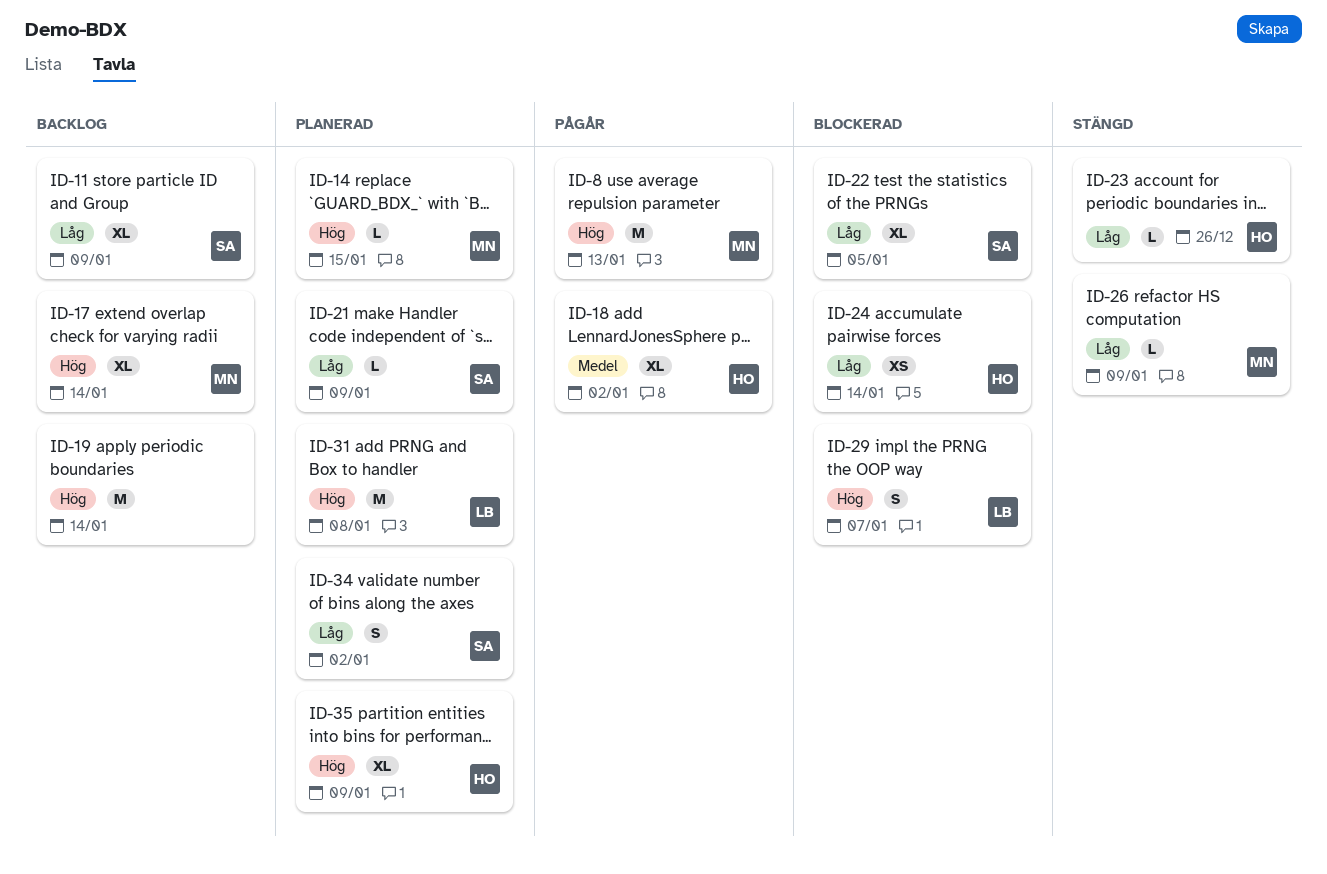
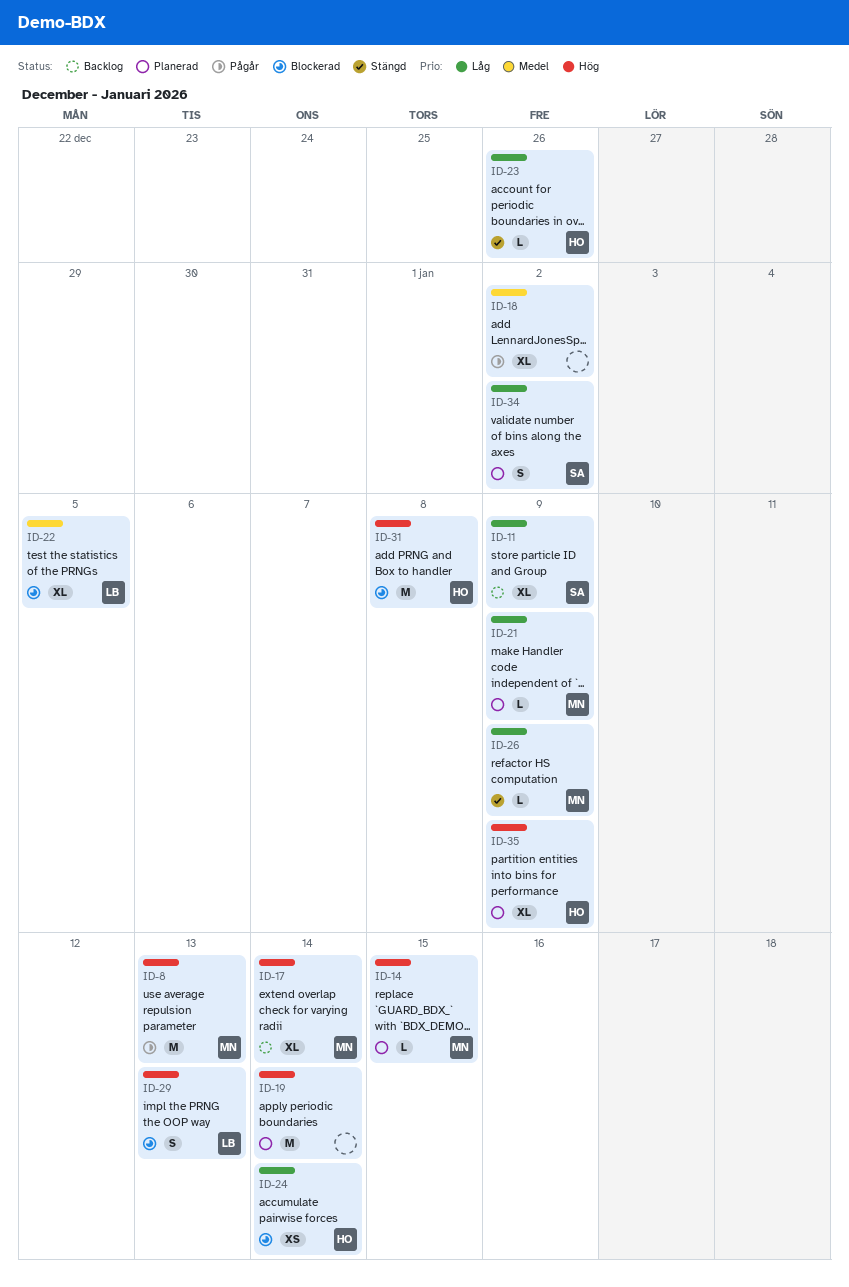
ID-18, owner: HO -> none
ID-19, status: Backlog -> Planerad
ID-21, owner: SA -> MN
ID-22, owner: SA -> LB
ID-22, priority: Låg -> Medel
ID-29, due: Jan 7 -> Jan 13
ID-31, status: Planerad -> Blockerad
ID-31, owner: LB -> HO

